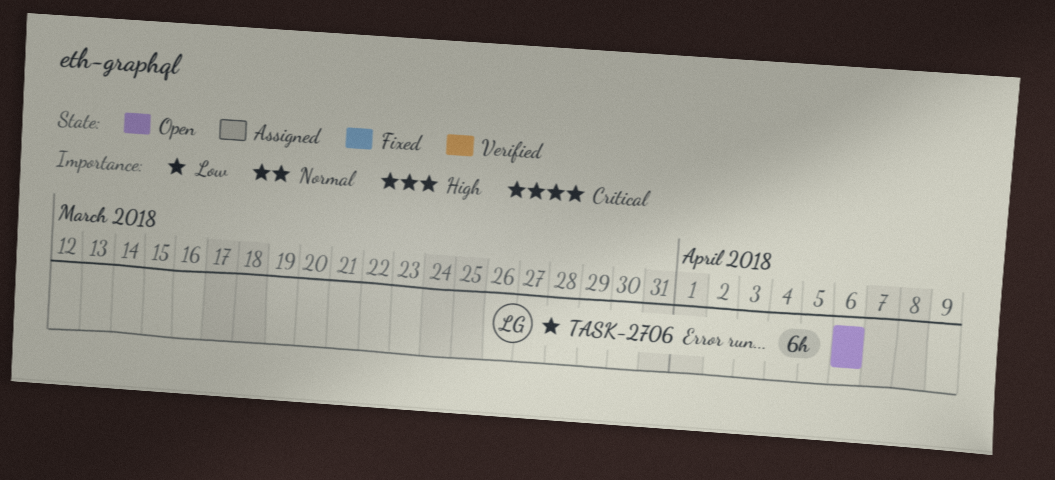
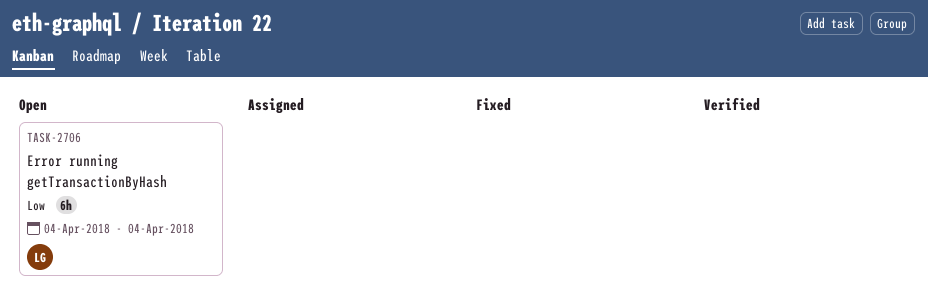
TASK-2706, start: Apr 6 -> Apr 4
TASK-2706, due: Apr 6 -> Apr 4

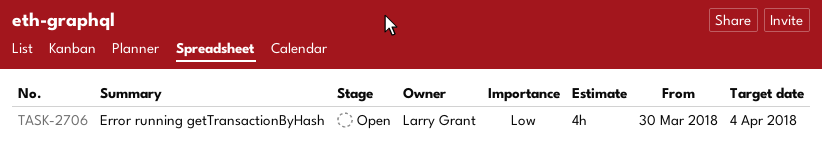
TASK-2706, estimate: 6h -> 4h
TASK-2706, start: Apr 4 -> Mar 30

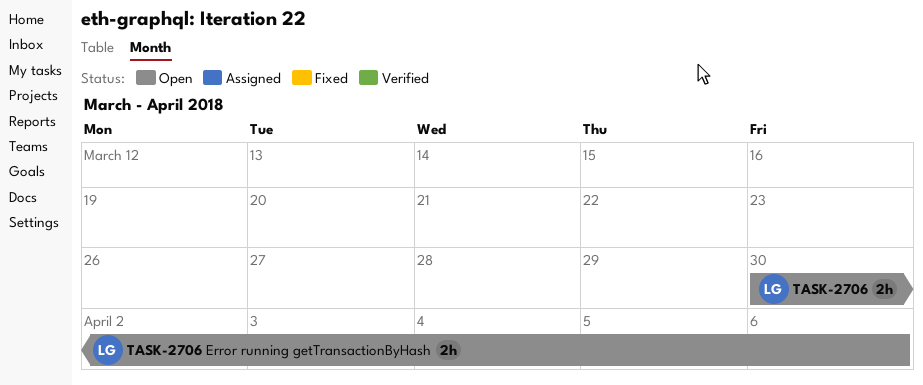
TASK-2706, estimate: 4h -> 2h
TASK-2706, due: Apr 4 -> Apr 6

